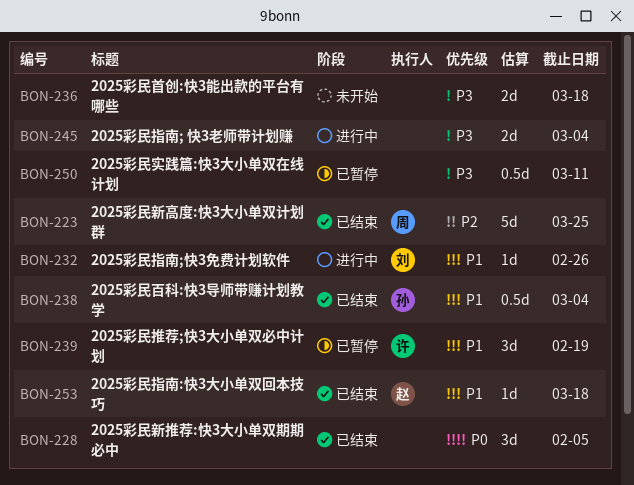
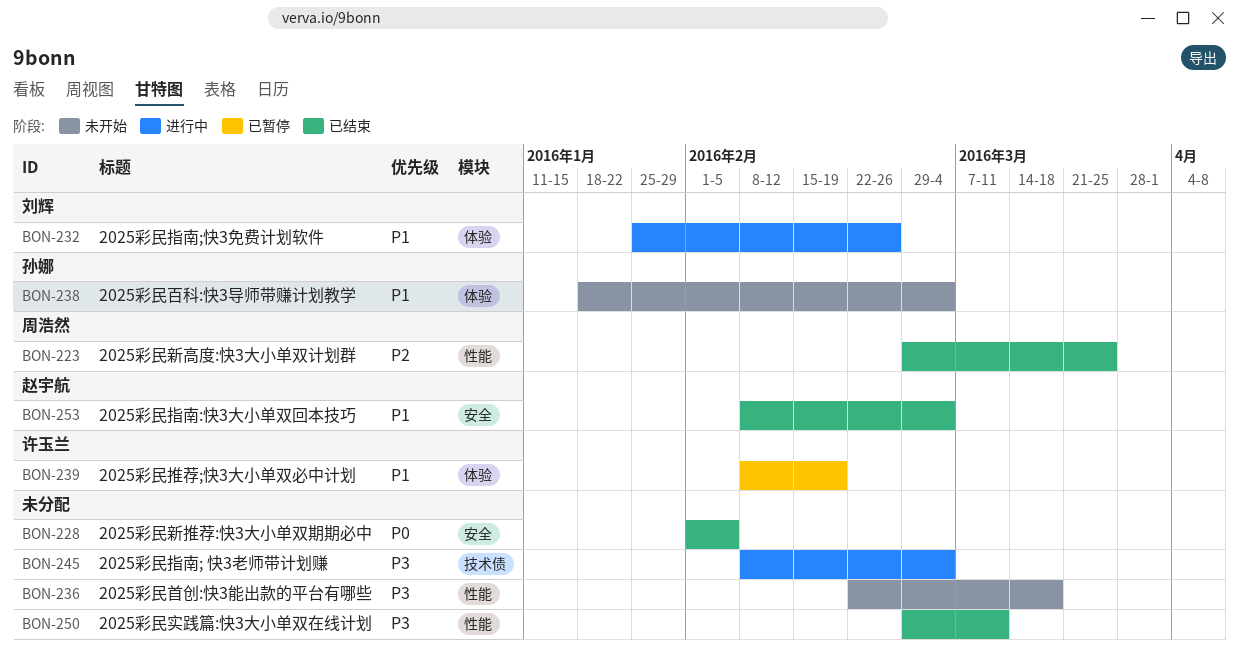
BON-238, status: 已结束 -> 未开始
BON-250, status: 已暂停 -> 已结束
BON-253, due: Mar 18 -> Mar 4

